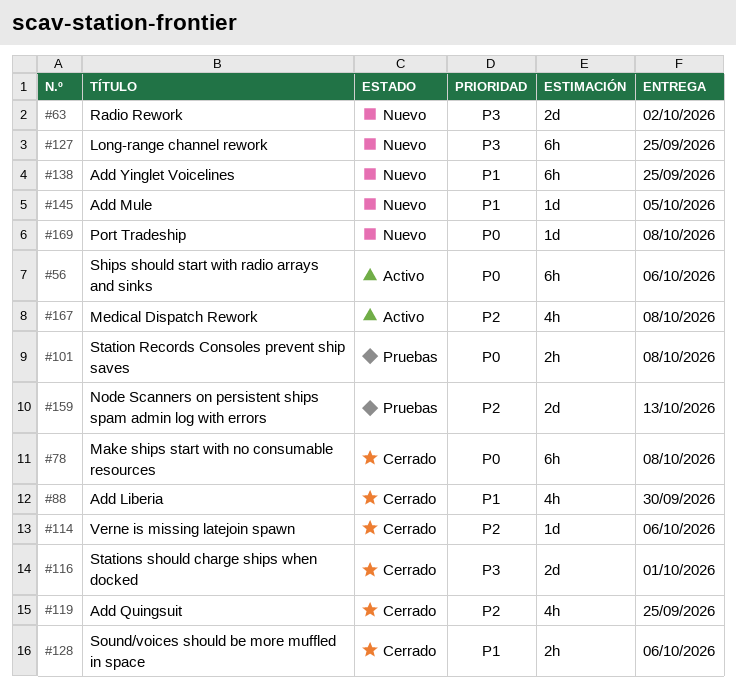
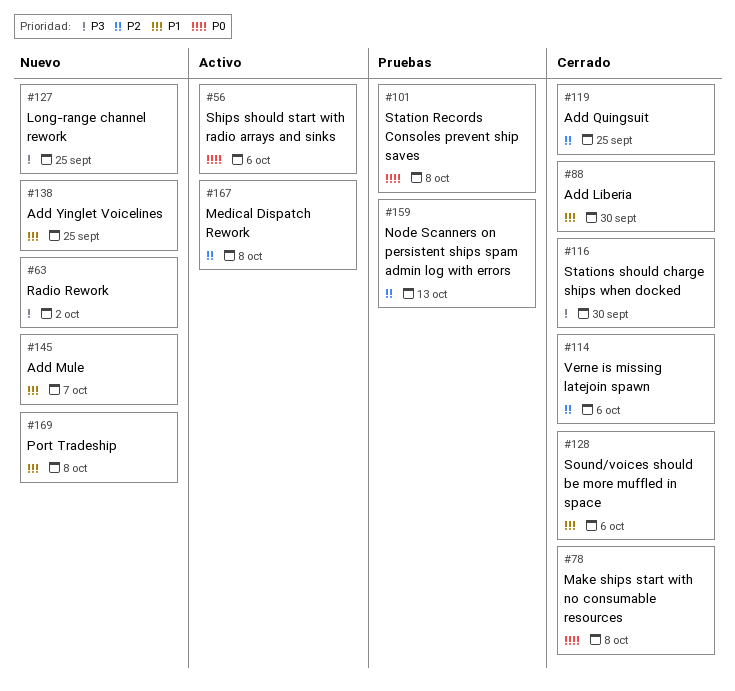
#116, due: Oct 1 -> Sep 30
#145, due: Oct 5 -> Oct 7
#169, priority: P0 -> P1

